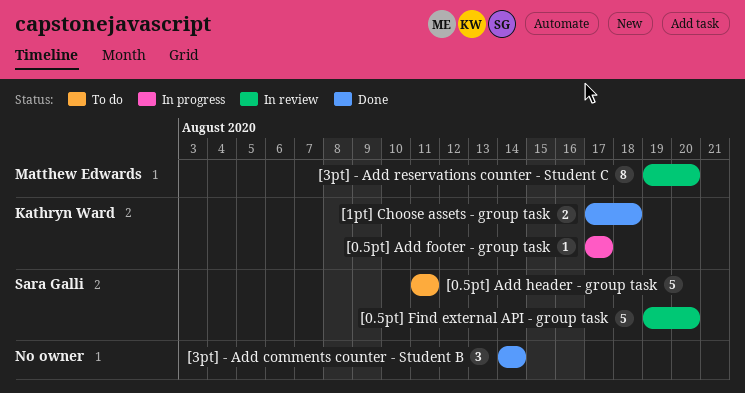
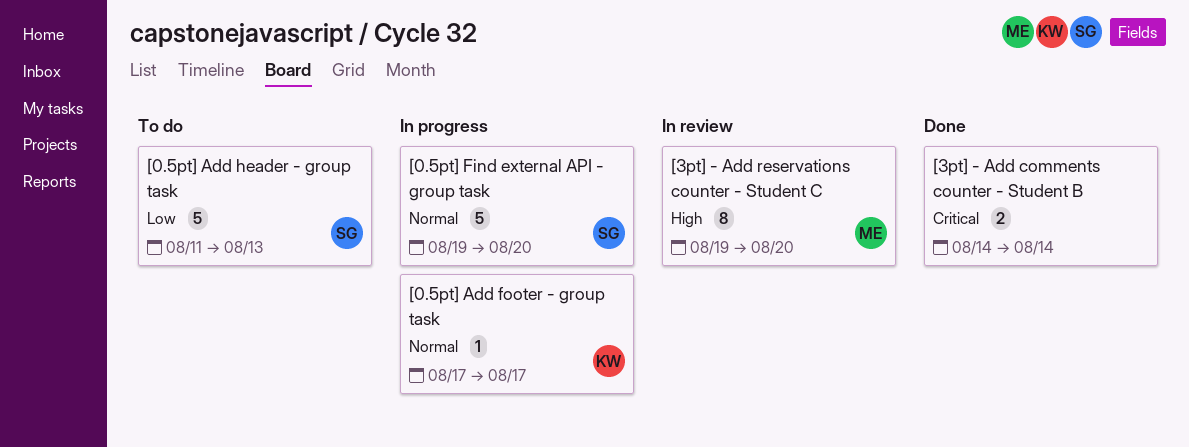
[0.5pt] Add header - group task, due: Aug 11 -> Aug 13
[0.5pt] Find external API - group task, status: In review -> In progress
[1pt] Choose assets - group task: present -> none
[3pt] - Add comments counter - Student B, estimate: 3 -> 2

